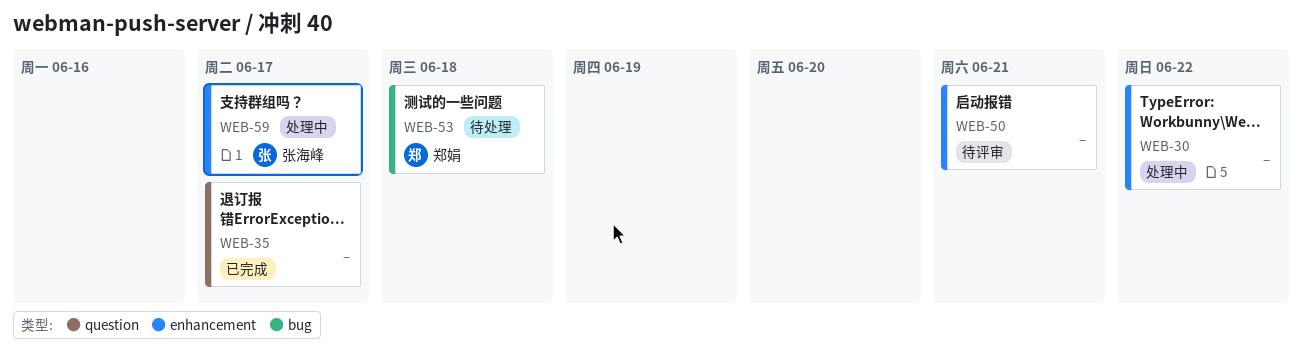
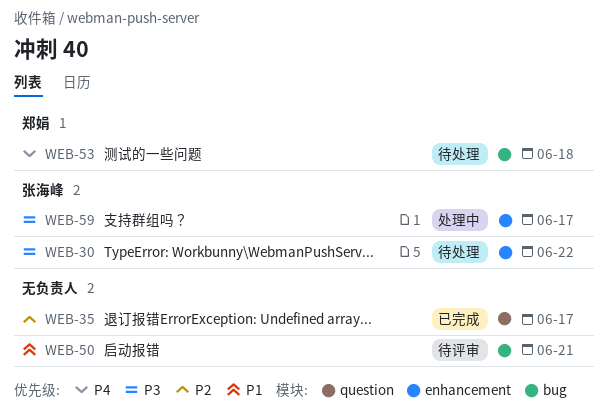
WEB-30, status: 处理中 -> 待处理
WEB-30, owner: none -> 张海峰
WEB-50, label: enhancement -> bug

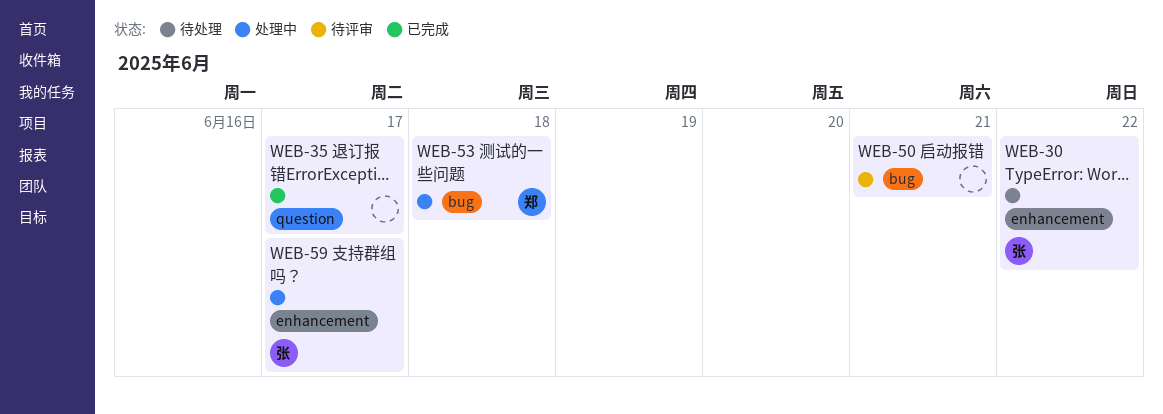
WEB-53, status: 待处理 -> 处理中

